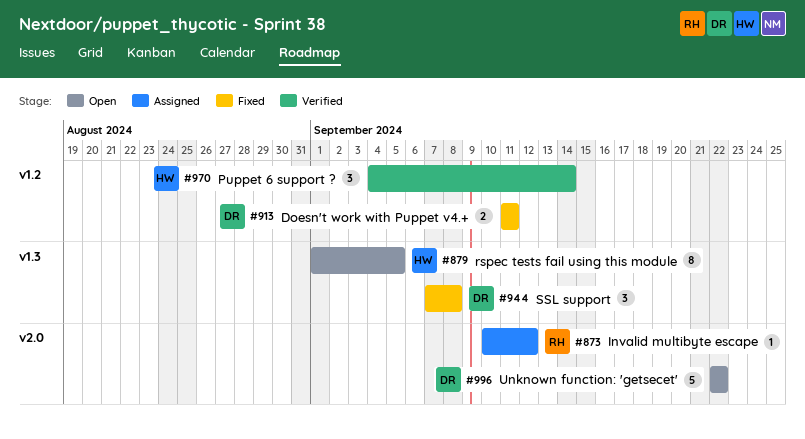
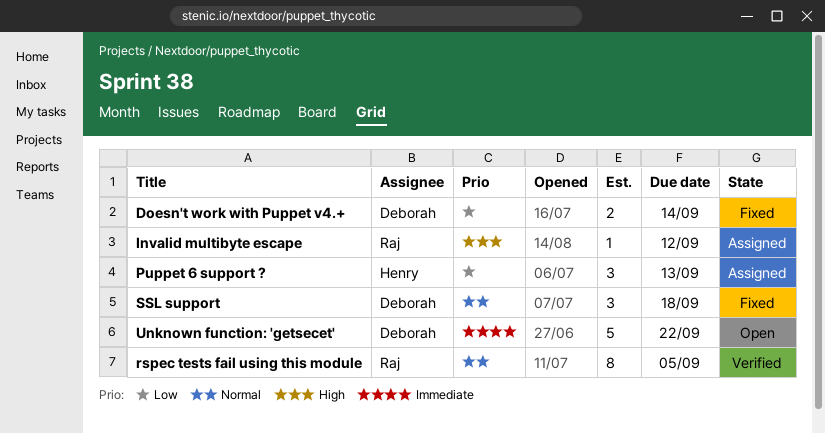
Doesn't work with Puppet v4.+, due: Sep 11 -> Sep 14
Puppet 6 support ?, status: Verified -> Assigned
Puppet 6 support ?, due: Sep 14 -> Sep 13
rspec tests fail using this module, status: Open -> Verified
rspec tests fail using this module, owner: Henry -> Raj
SSL support, due: Sep 8 -> Sep 18

